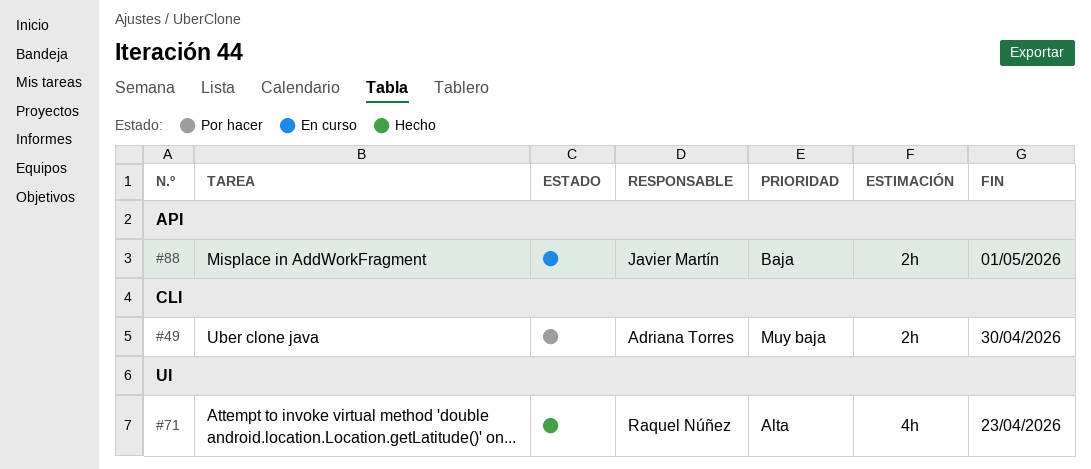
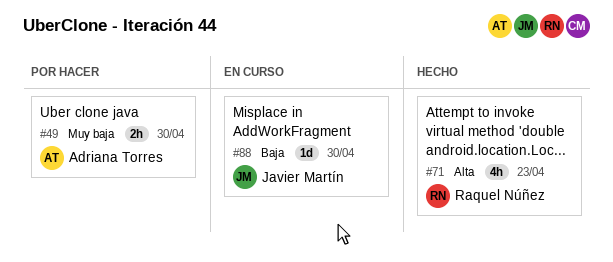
#88, estimate: 2h -> 1d
#88, due: May 1 -> Apr 30

